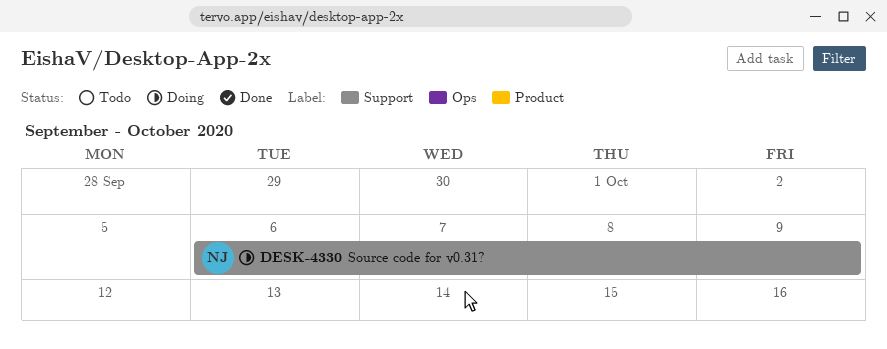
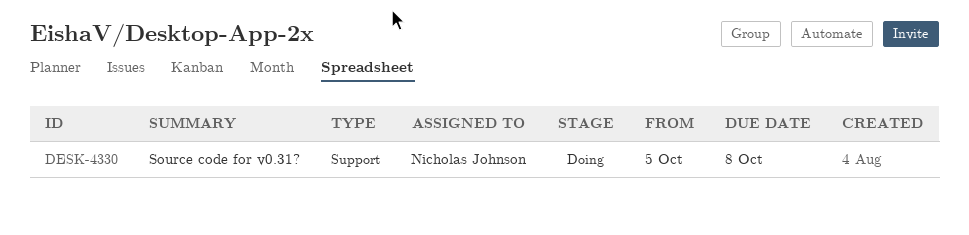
DESK-4330, start: Oct 6 -> Oct 5
DESK-4330, due: Oct 9 -> Oct 8

